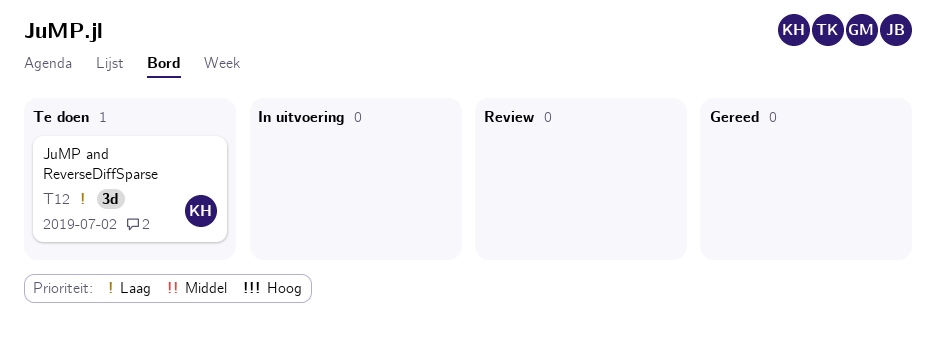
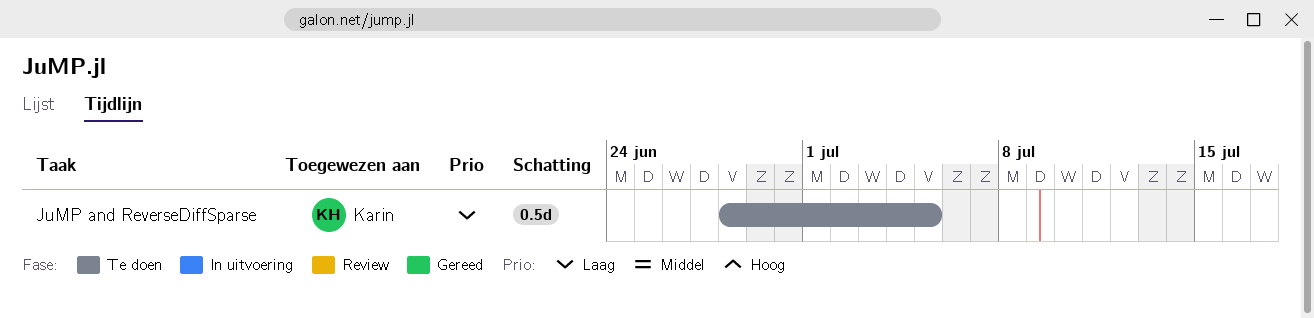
JuMP and ReverseDiffSparse, estimate: 3d -> 0.5d
JuMP and ReverseDiffSparse, due: Jul 2 -> Jul 5

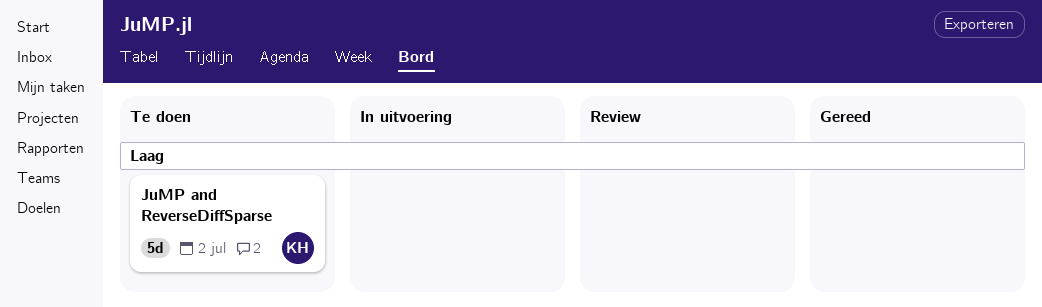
JuMP and ReverseDiffSparse, estimate: 0.5d -> 5d
JuMP and ReverseDiffSparse, due: Jul 5 -> Jul 2

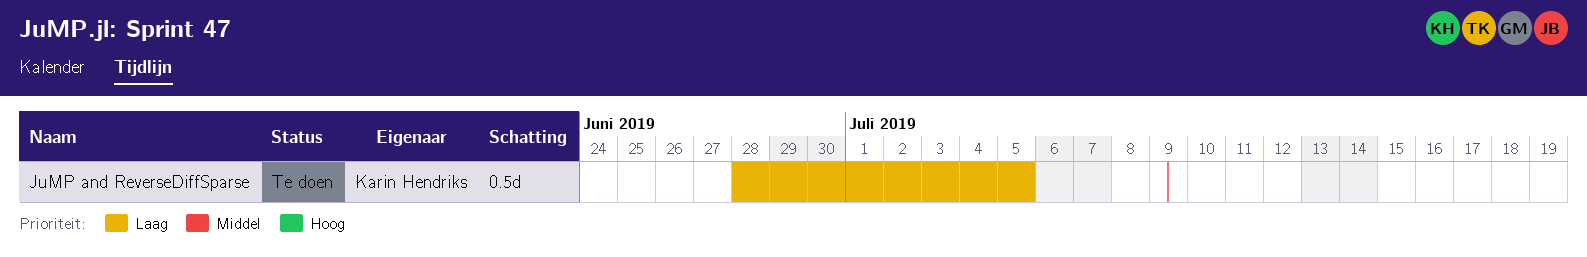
JuMP and ReverseDiffSparse, estimate: 5d -> 0.5d
JuMP and ReverseDiffSparse, due: Jul 2 -> Jul 5

